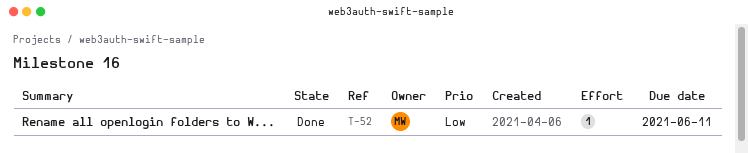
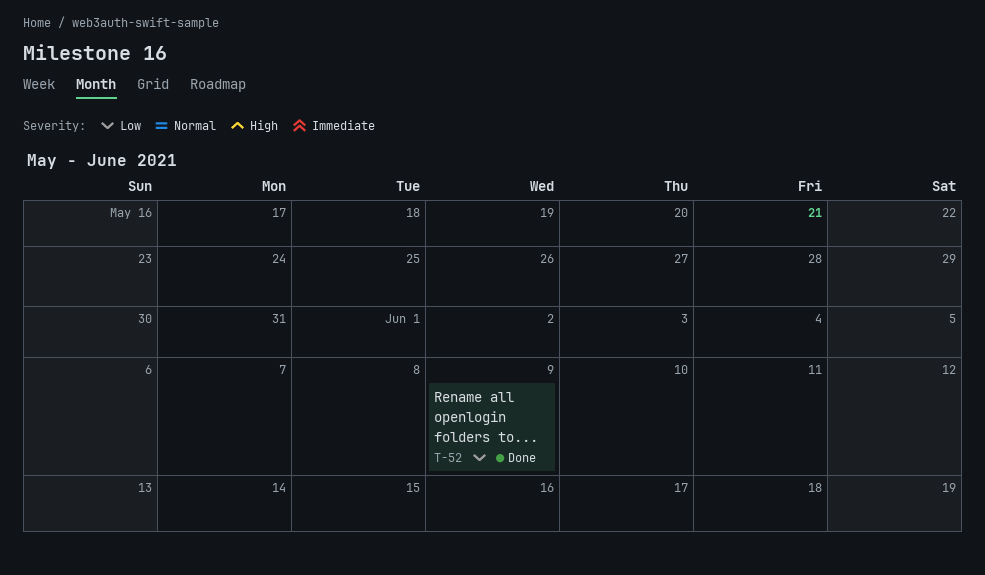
T-52, due: Jun 11 -> Jun 9

